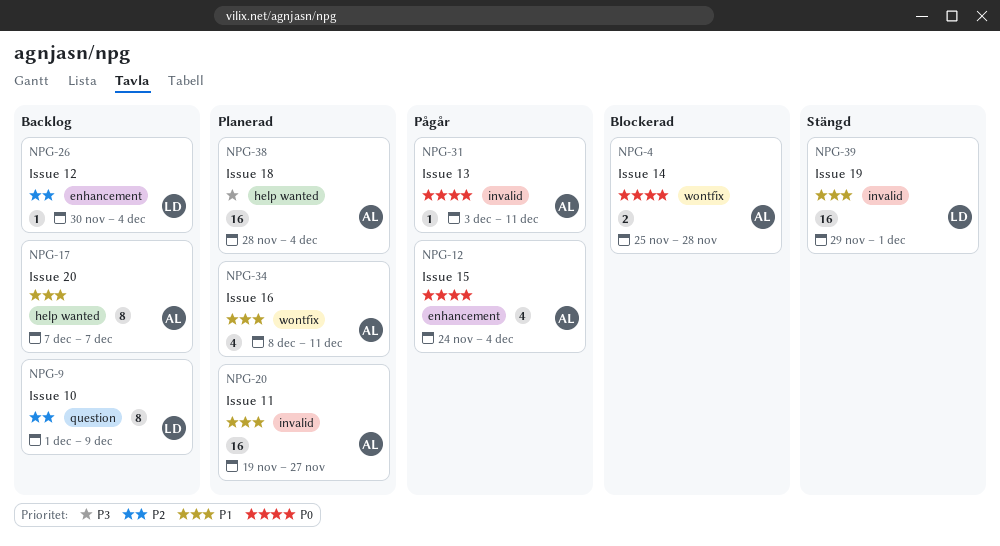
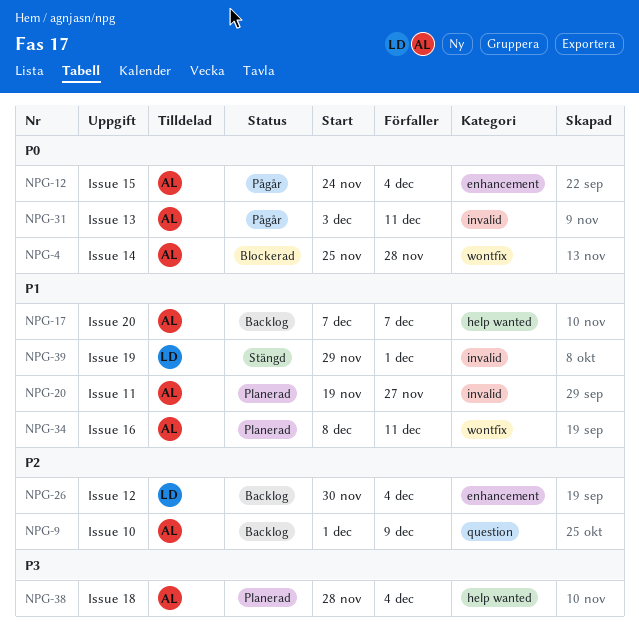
NPG-9, owner: LD -> AL

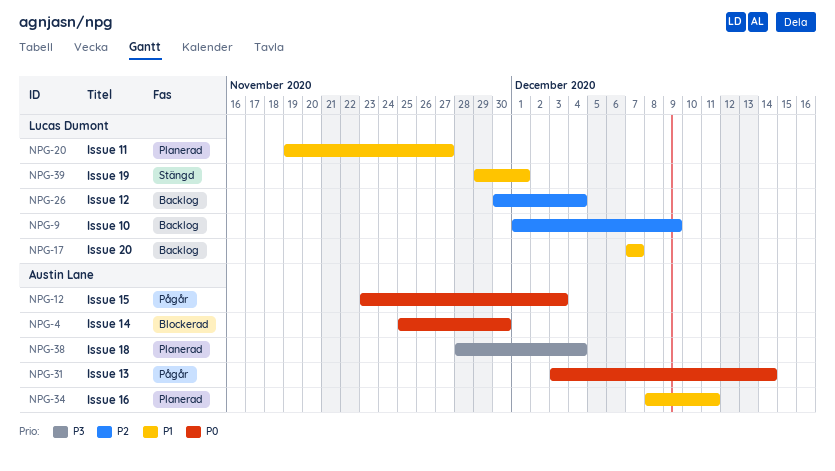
NPG-4, due: Nov 28 -> Nov 30
NPG-9, owner: Austin Lane -> Lucas Dumont
NPG-12, start: Nov 24 -> Nov 23
NPG-12, due: Dec 4 -> Dec 3
NPG-17, owner: Austin Lane -> Lucas Dumont
NPG-20, owner: Austin Lane -> Lucas Dumont
NPG-31, due: Dec 11 -> Dec 14

